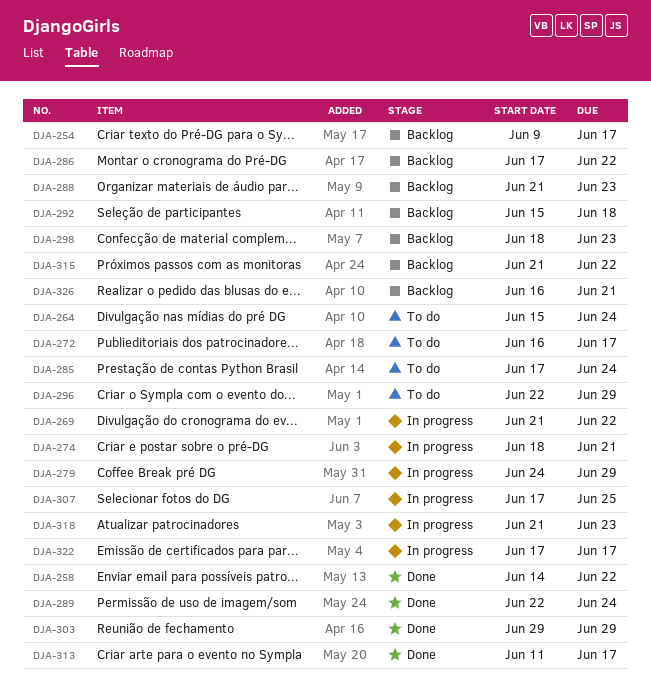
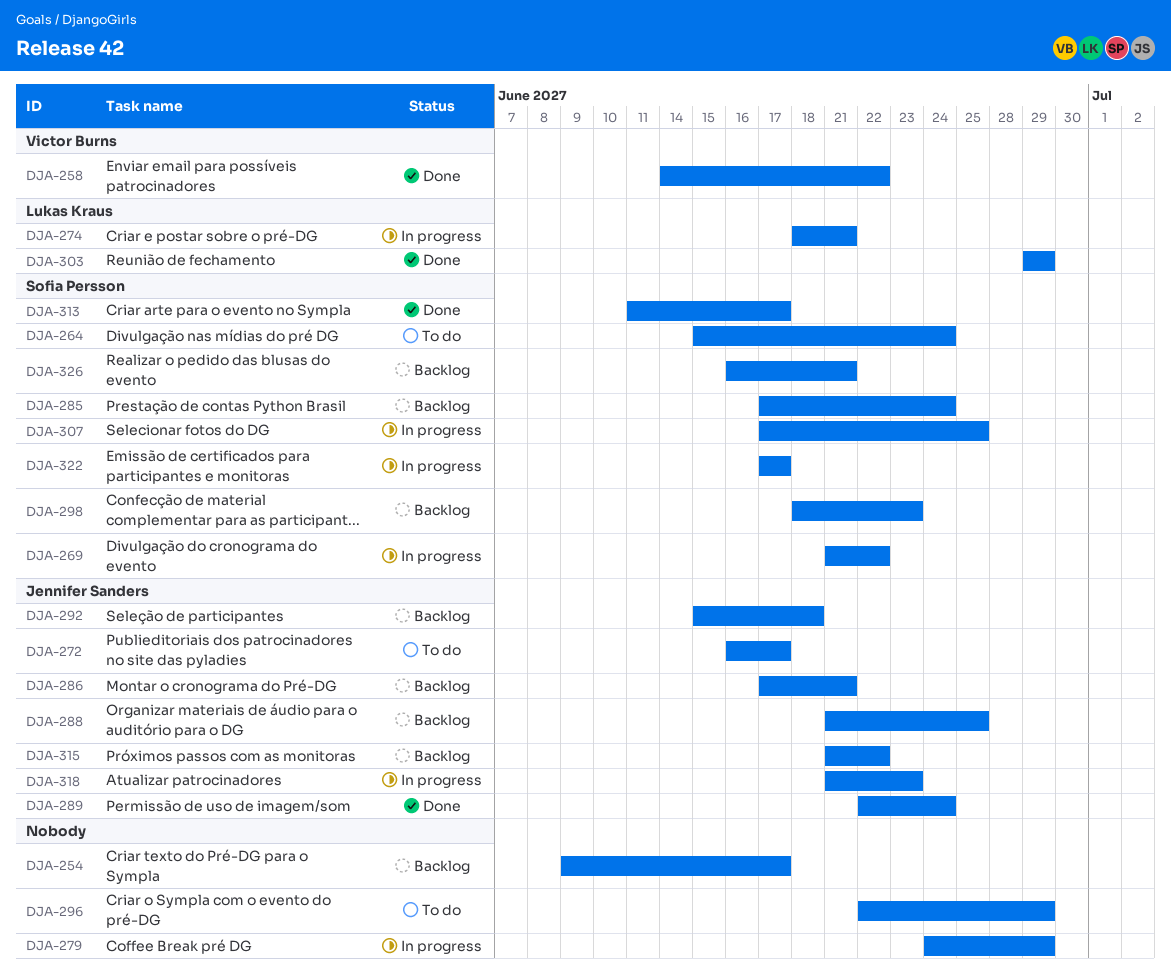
DJA-285, status: To do -> Backlog
DJA-286, due: Jun 22 -> Jun 21
DJA-288, due: Jun 23 -> Jun 25

